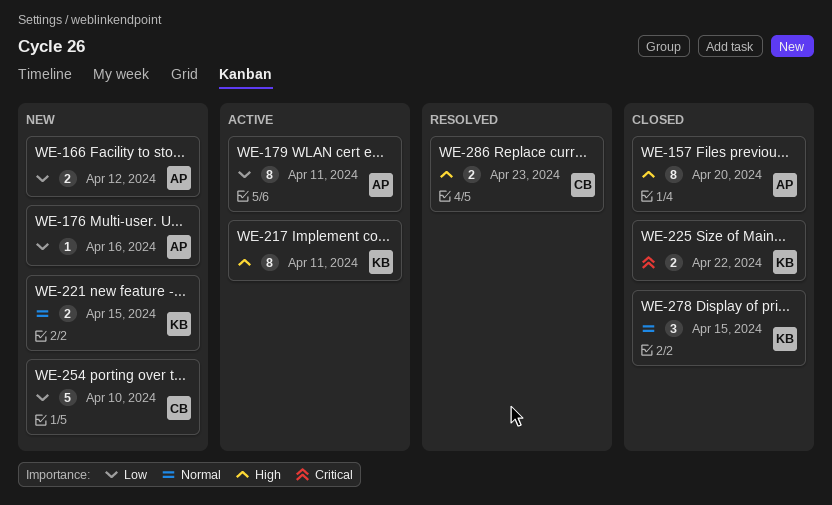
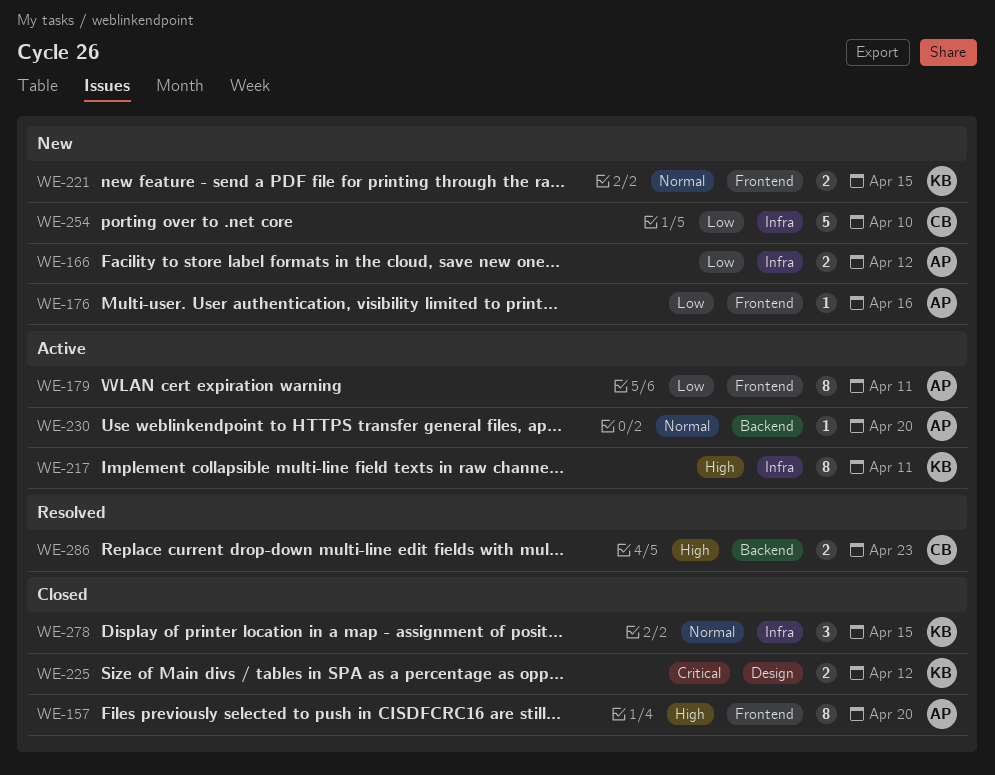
WE-225, due: Apr 22 -> Apr 12
WE-230: none -> present

